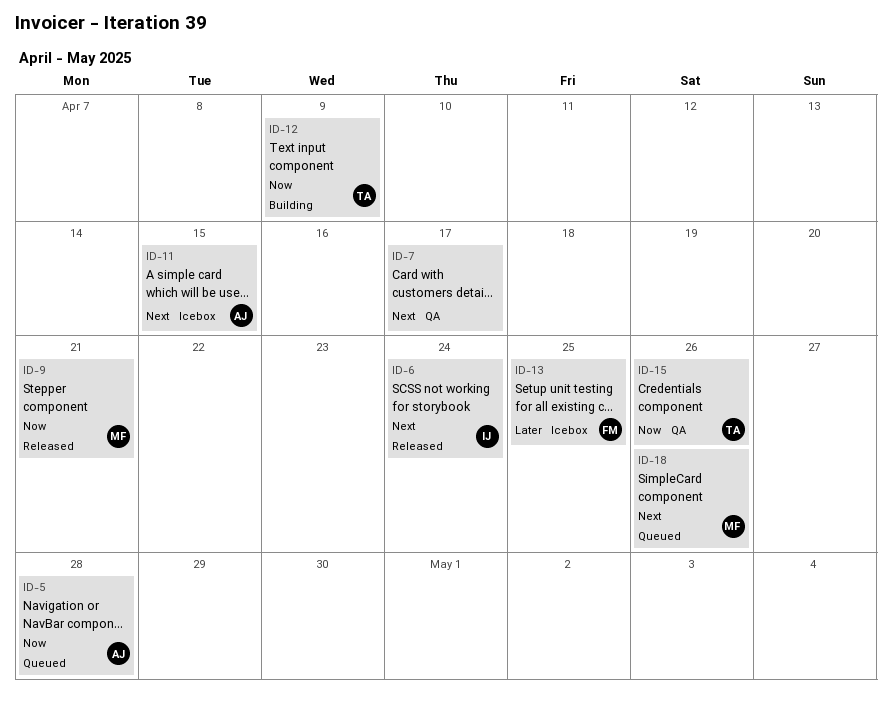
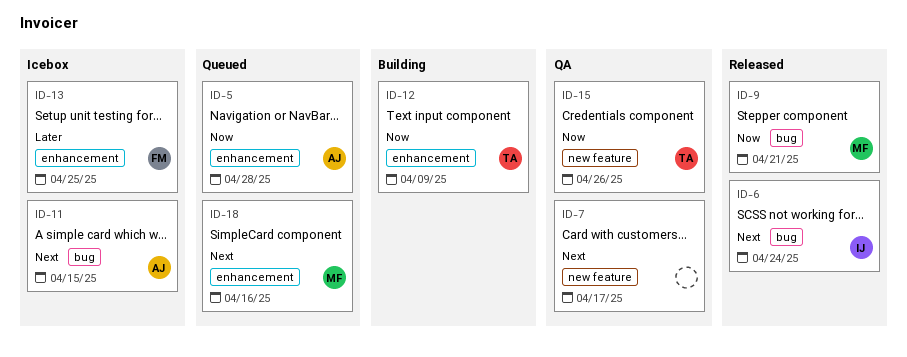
ID-18, due: Apr 26 -> Apr 16

